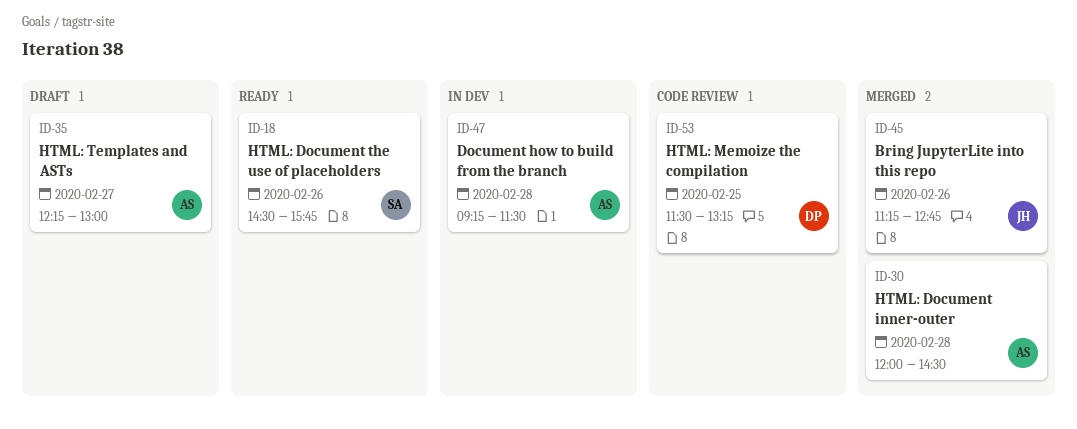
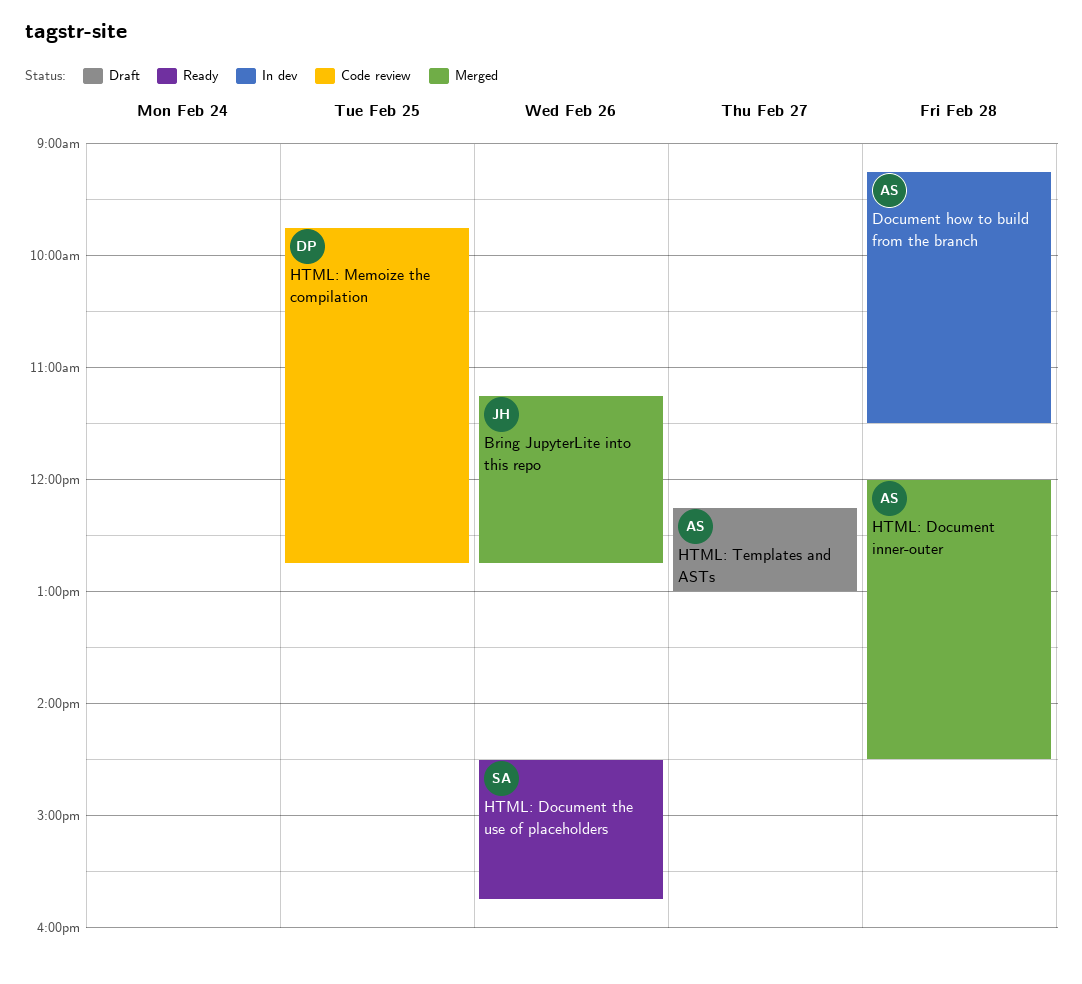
HTML: Memoize the compilation, begins: 11:30 -> 09:45
HTML: Memoize the compilation, ends: 13:15 -> 12:45

